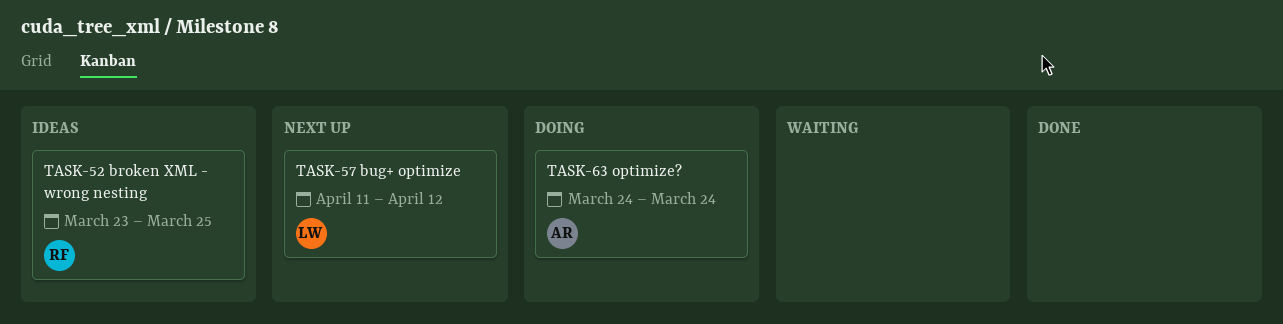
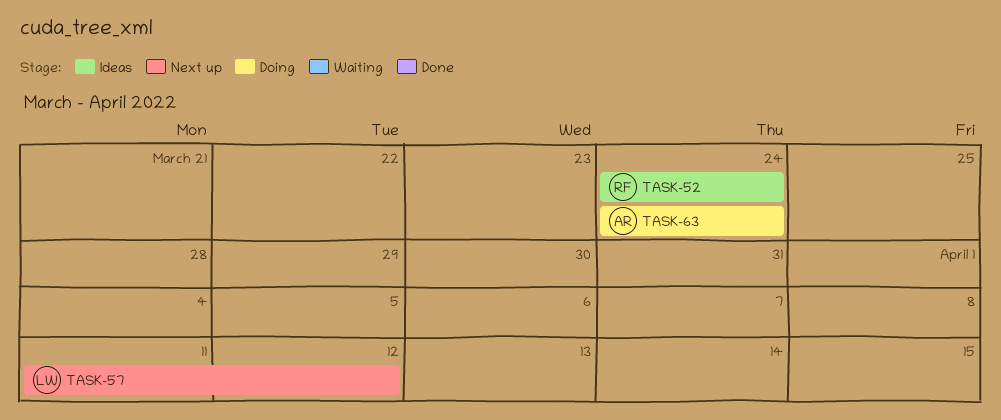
TASK-52, start: Mar 23 -> Mar 24
TASK-52, due: Mar 25 -> Mar 24

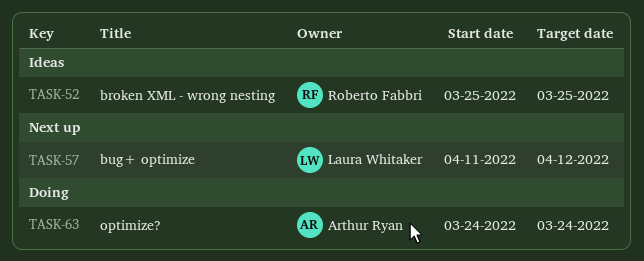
TASK-52, start: Mar 24 -> Mar 25
TASK-52, due: Mar 24 -> Mar 25

